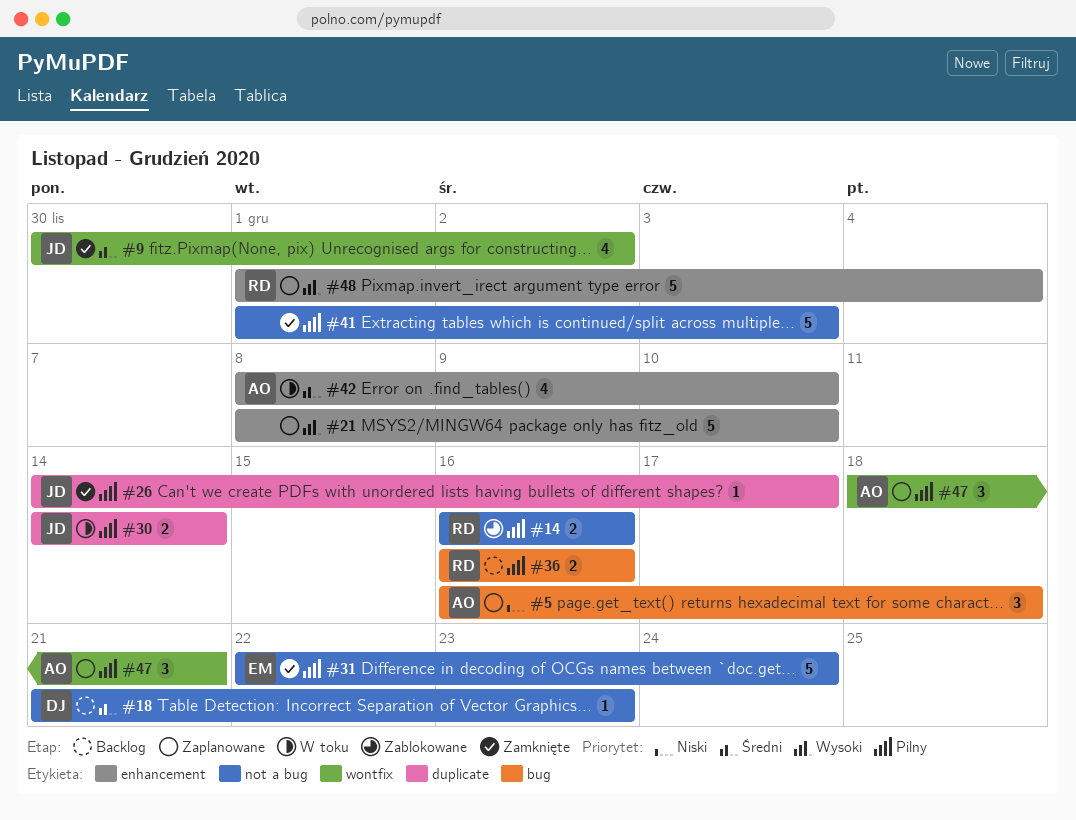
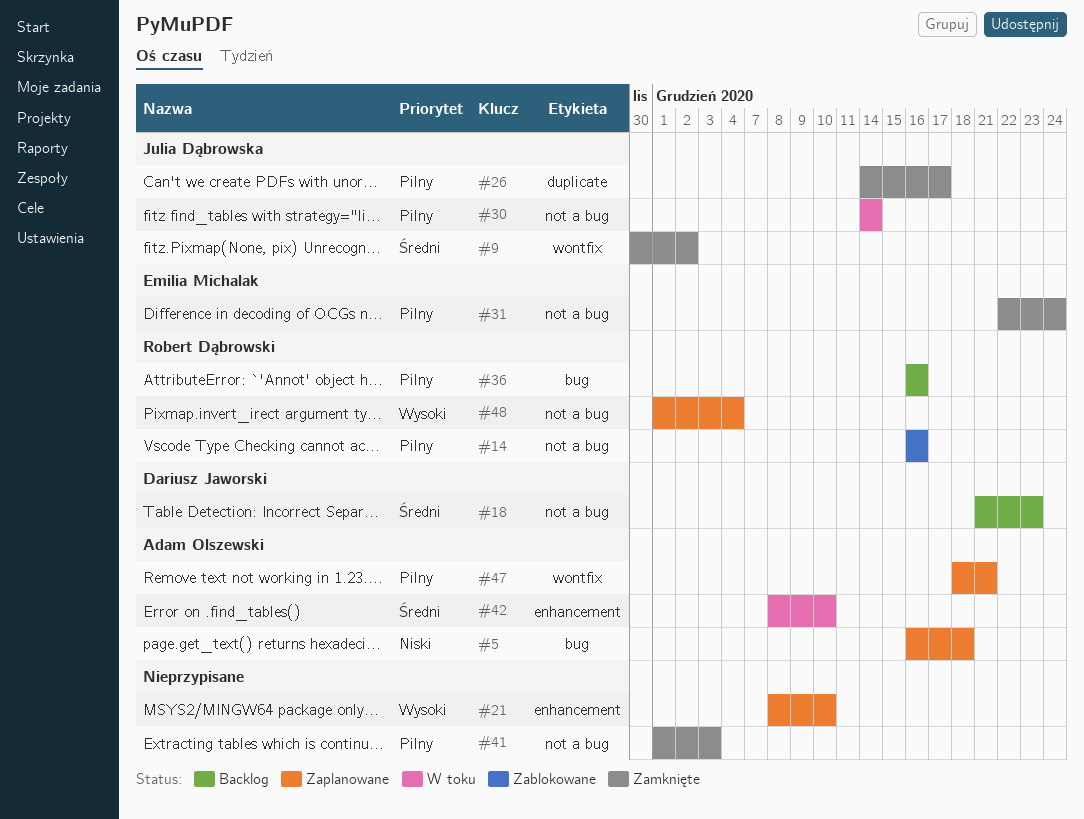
#30, label: duplicate -> not a bug
#48, label: enhancement -> not a bug

